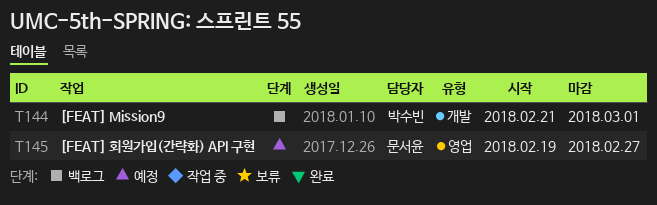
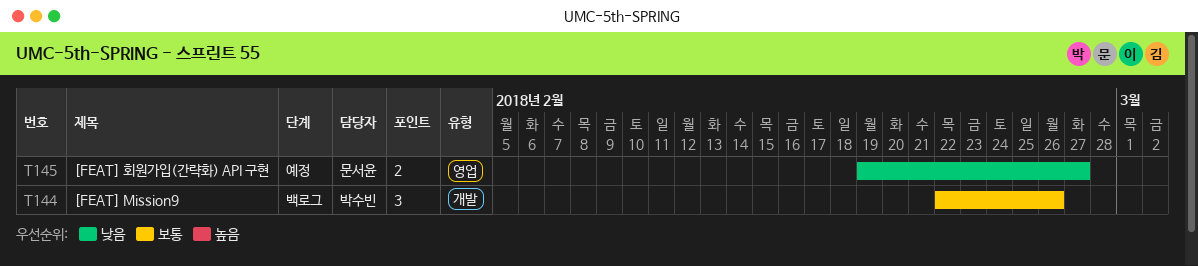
T144, start: Feb 21 -> Feb 22
T144, due: Mar 1 -> Feb 26

